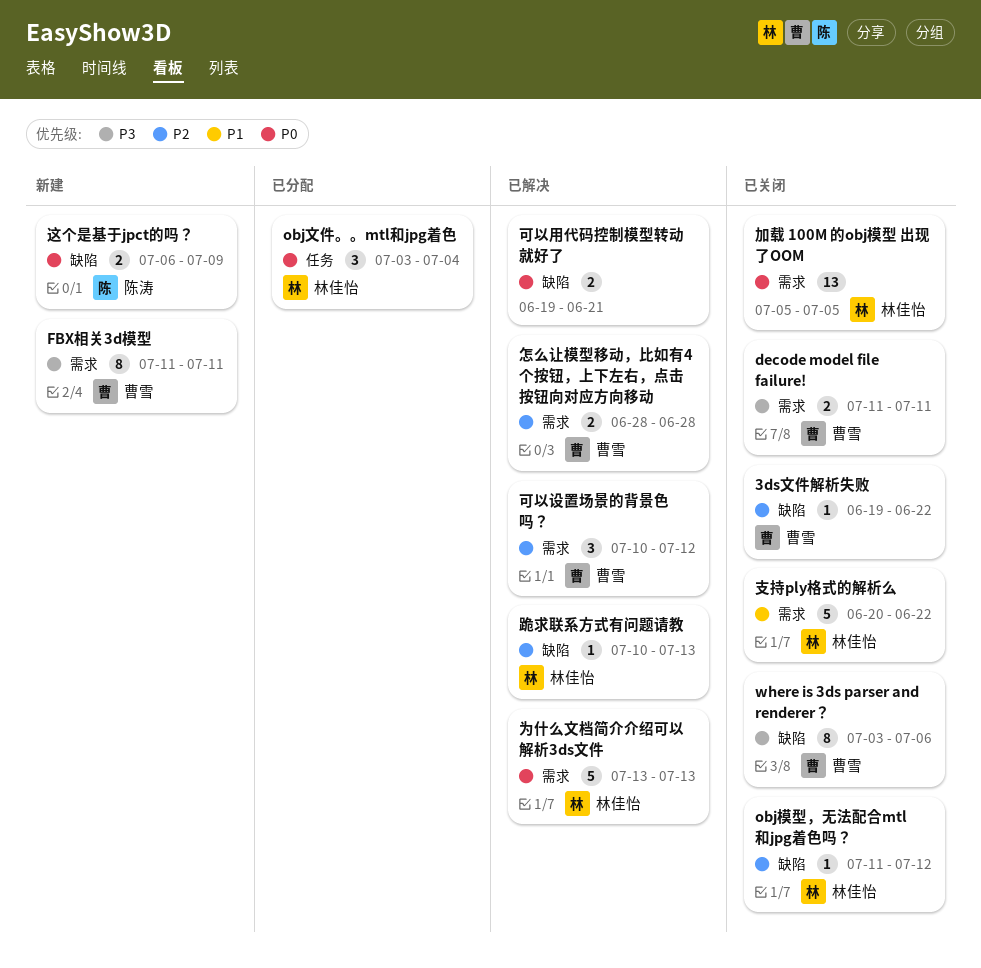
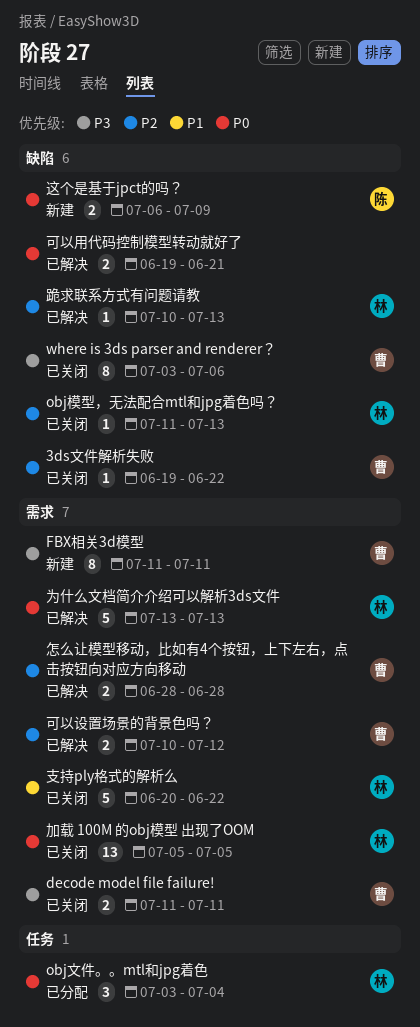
obj模型，无法配合mtl和jpg着色吗？, due: Jul 12 -> Jul 13
可以设置场景的背景色吗？, estimate: 3 -> 2

